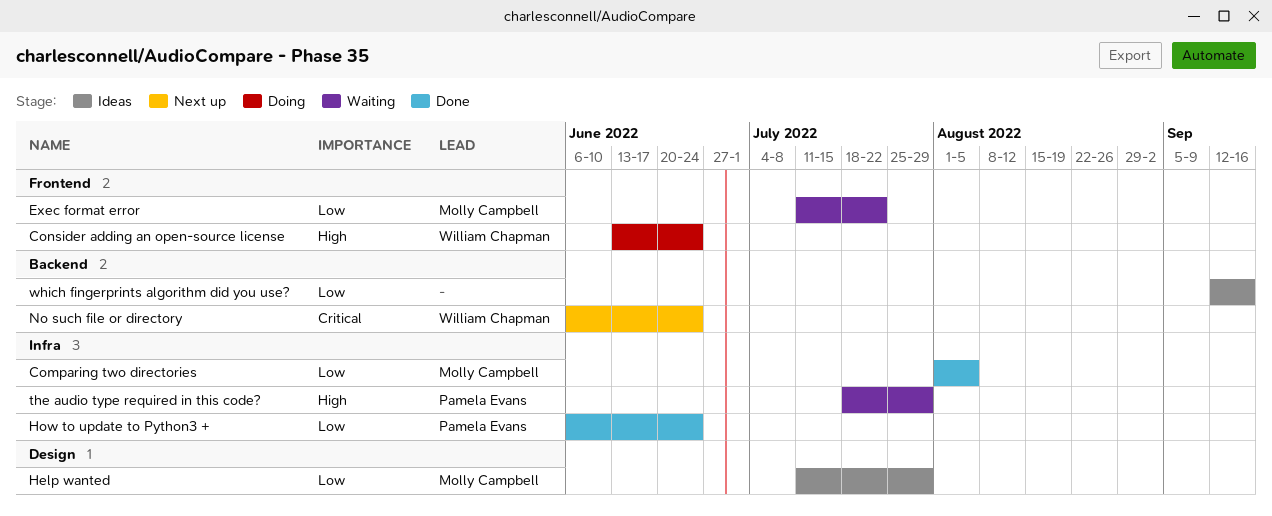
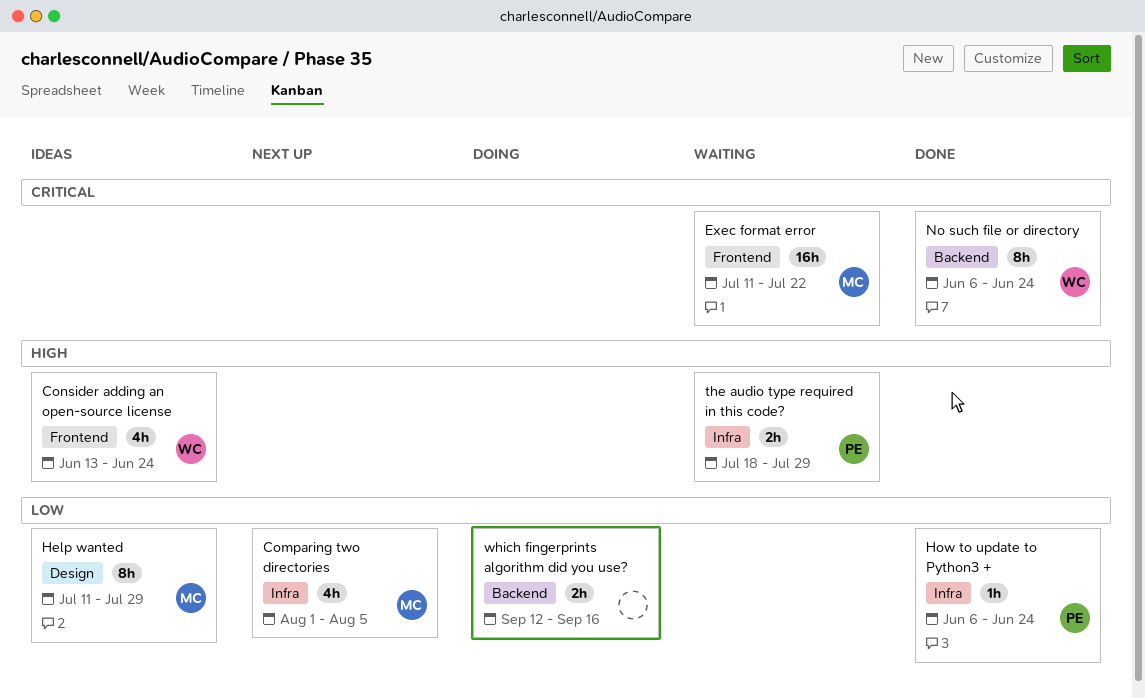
Comparing two directories, status: Done -> Next up
Consider adding an open-source license, status: Doing -> Ideas
Exec format error, priority: Low -> Critical
No such file or directory, status: Next up -> Done
which fingerprints algorithm did you use?, status: Ideas -> Doing

